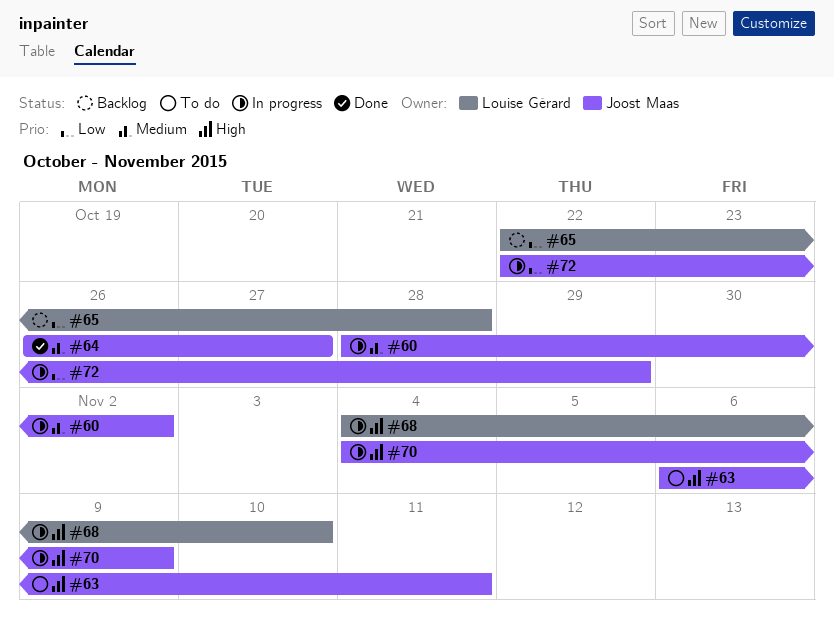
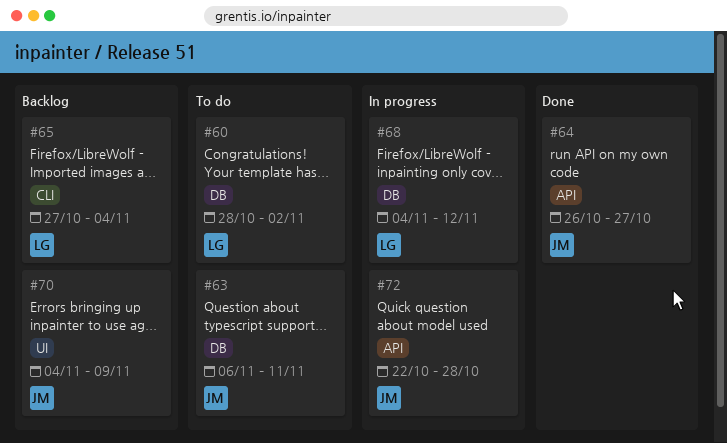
#60, status: In progress -> To do
#60, owner: Joost Maas -> Louise Gérard
#65, start: Oct 22 -> Oct 27
#65, due: Oct 28 -> Nov 4
#68, due: Nov 10 -> Nov 12
#70, status: In progress -> Backlog
#72, due: Oct 29 -> Oct 28

